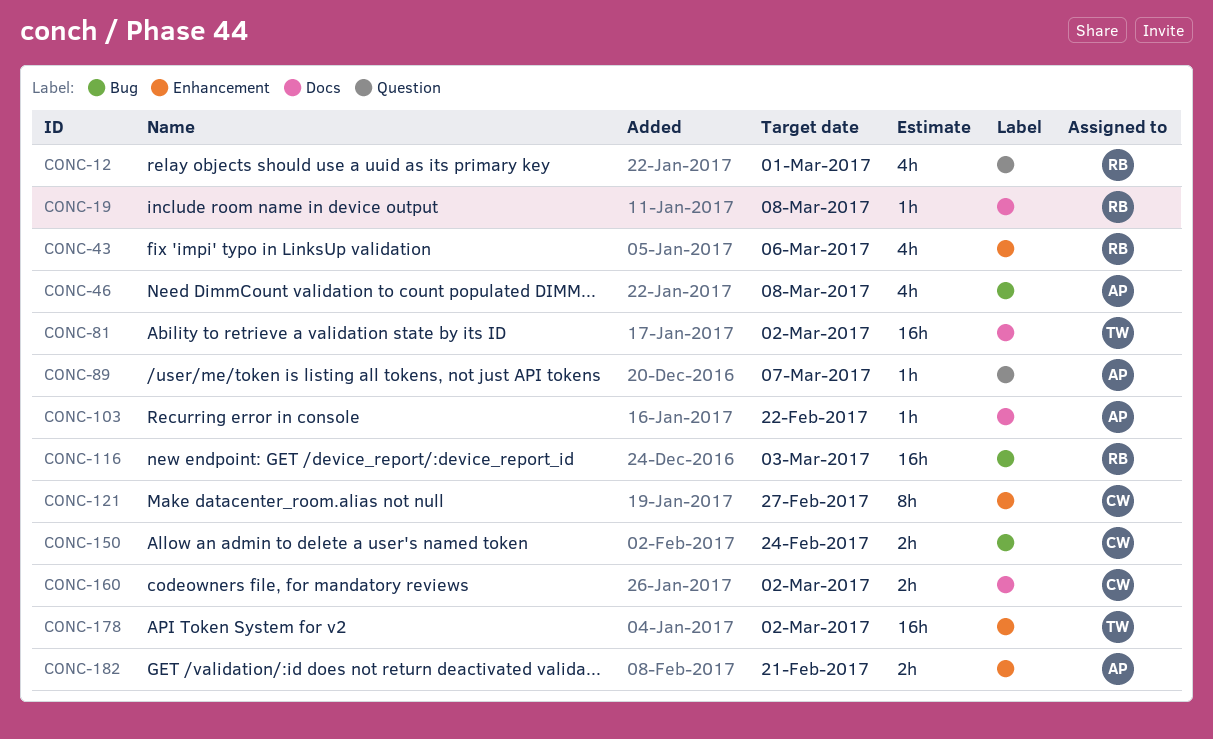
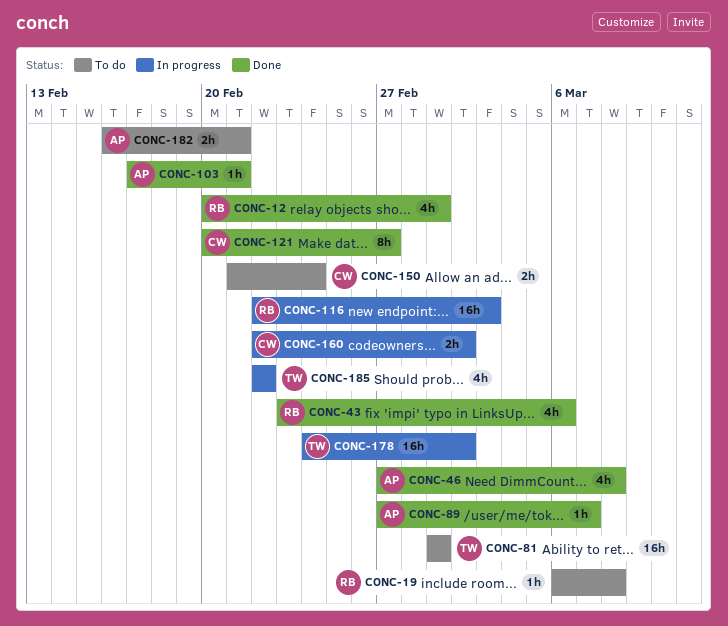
CONC-81, due: Mar 2 -> Mar 1
CONC-103, due: Feb 22 -> Feb 21
CONC-185: none -> present

